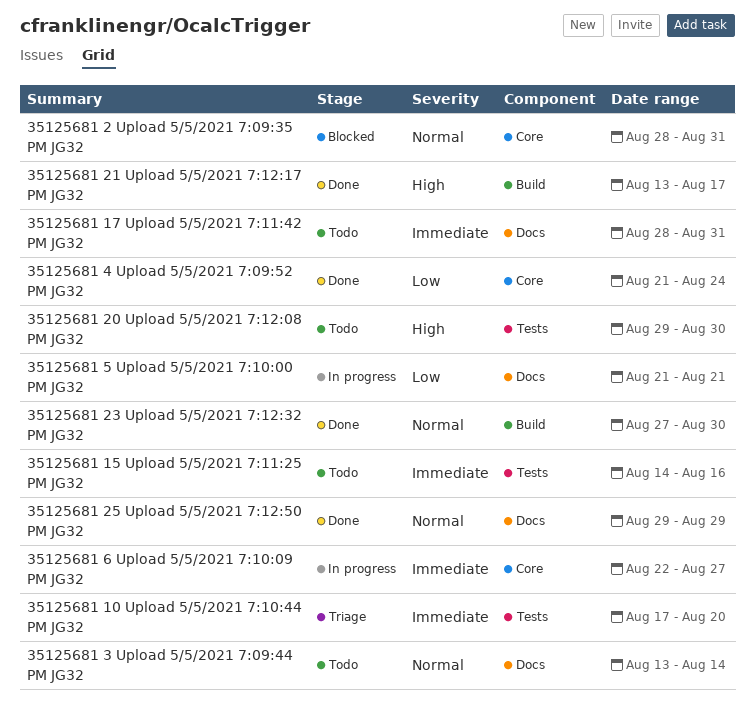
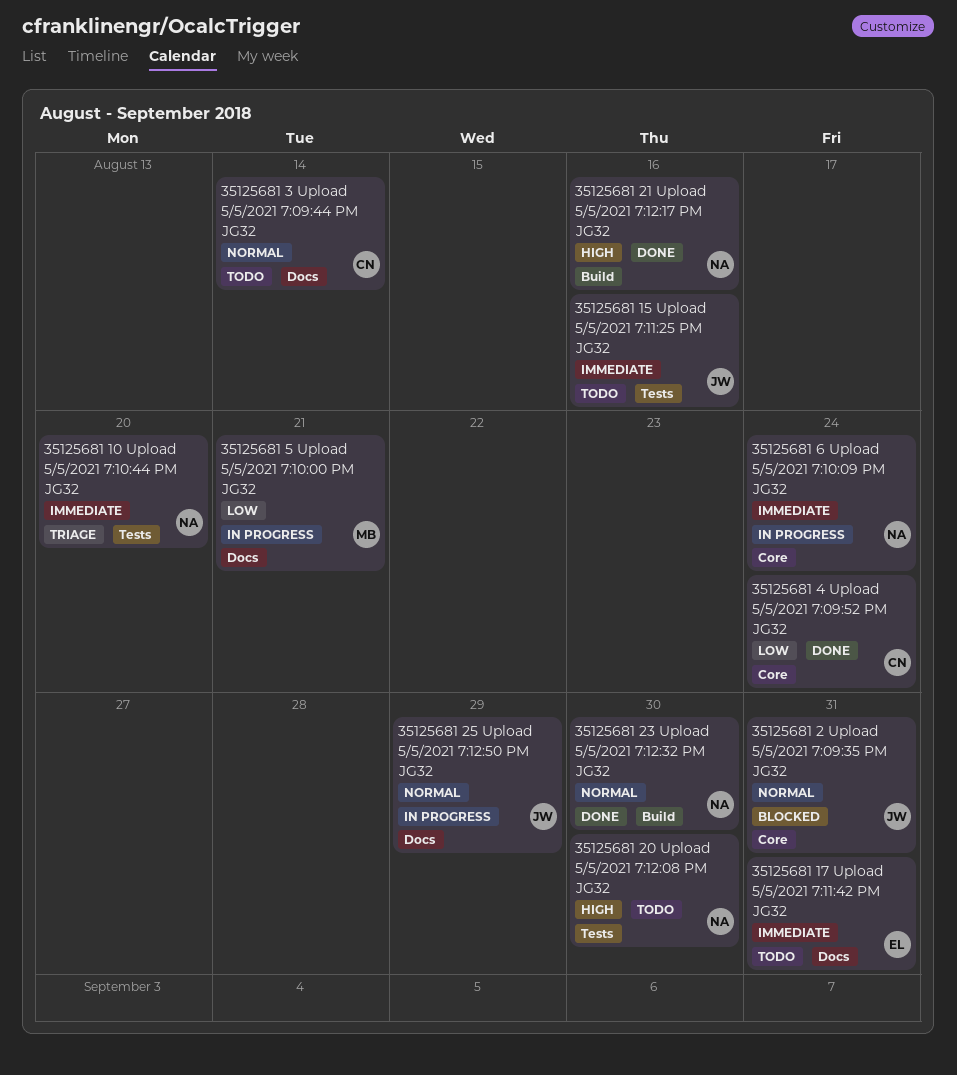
35125681 21 Upload 5/5/2021 7:12:17 PM JG32, due: Aug 17 -> Aug 16
35125681 25 Upload 5/5/2021 7:12:50 PM JG32, status: Done -> In progress
35125681 6 Upload 5/5/2021 7:10:09 PM JG32, due: Aug 27 -> Aug 24

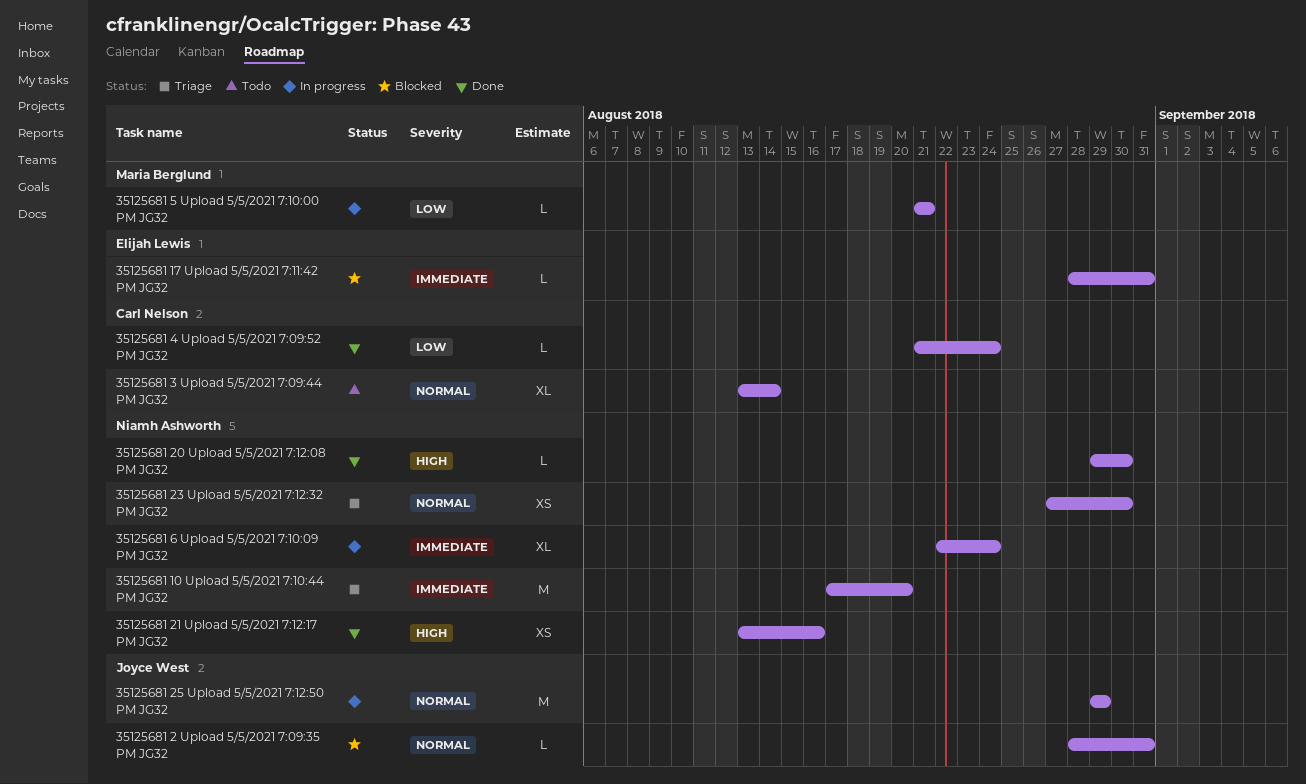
35125681 15 Upload 5/5/2021 7:11:25 PM JG32: present -> none
35125681 17 Upload 5/5/2021 7:11:42 PM JG32, status: Todo -> Blocked
35125681 20 Upload 5/5/2021 7:12:08 PM JG32, status: Todo -> Done
35125681 23 Upload 5/5/2021 7:12:32 PM JG32, status: Done -> Triage

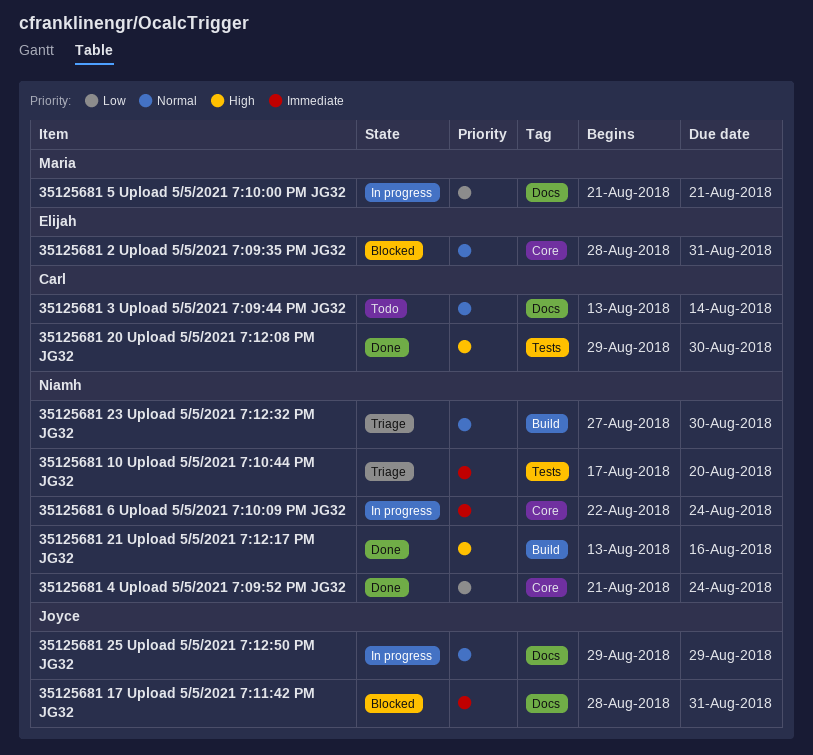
35125681 17 Upload 5/5/2021 7:11:42 PM JG32, owner: Elijah Lewis -> Joyce West
35125681 2 Upload 5/5/2021 7:09:35 PM JG32, owner: Joyce West -> Elijah Lewis
35125681 20 Upload 5/5/2021 7:12:08 PM JG32, owner: Niamh Ashworth -> Carl Nelson
35125681 4 Upload 5/5/2021 7:09:52 PM JG32, owner: Carl Nelson -> Niamh Ashworth

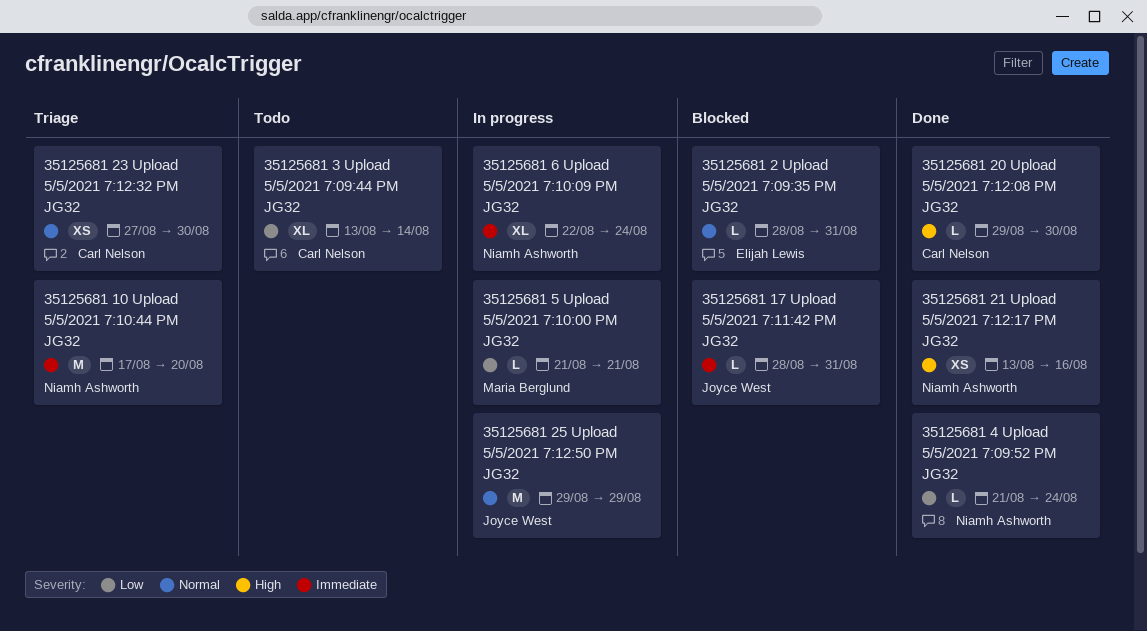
35125681 23 Upload 5/5/2021 7:12:32 PM JG32, owner: Niamh Ashworth -> Carl Nelson
35125681 3 Upload 5/5/2021 7:09:44 PM JG32, priority: Normal -> Low

